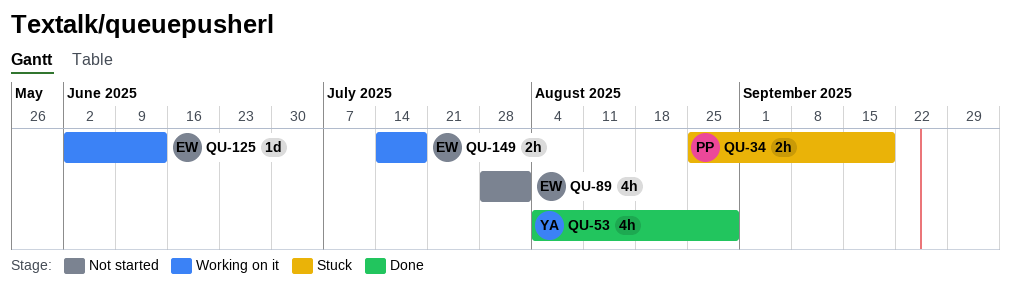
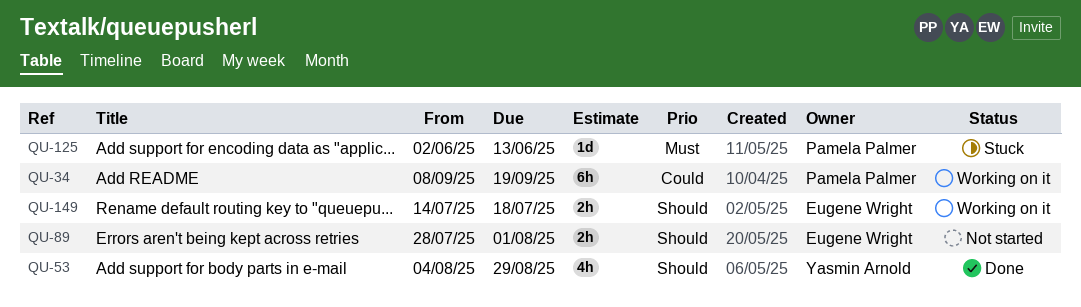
QU-34, status: Stuck -> Working on it
QU-34, estimate: 2h -> 6h
QU-34, start: Aug 25 -> Sep 8
QU-89, estimate: 4h -> 2h
QU-125, status: Working on it -> Stuck
QU-125, owner: Eugene Wright -> Pamela Palmer

